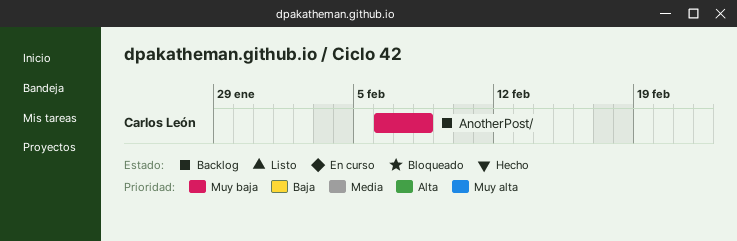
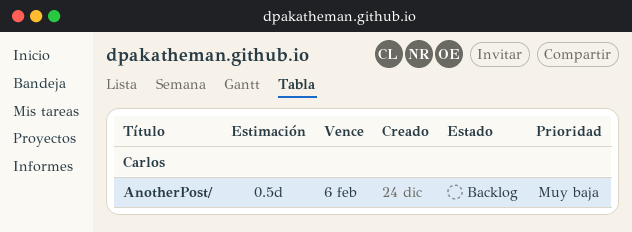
AnotherPost/, due: Feb 8 -> Feb 6

